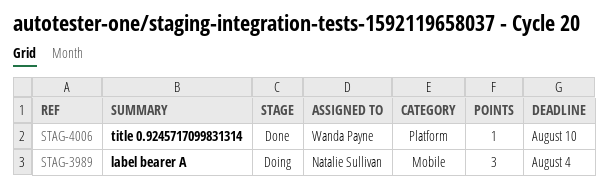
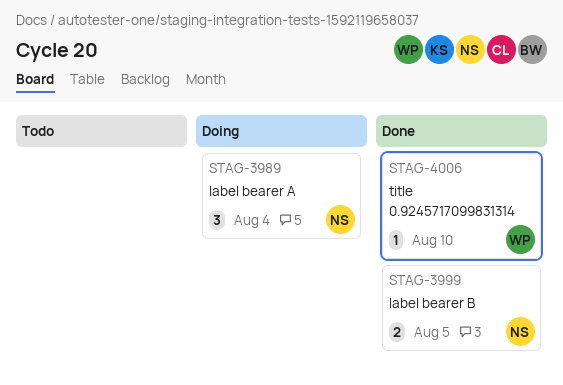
STAG-3999: none -> present

